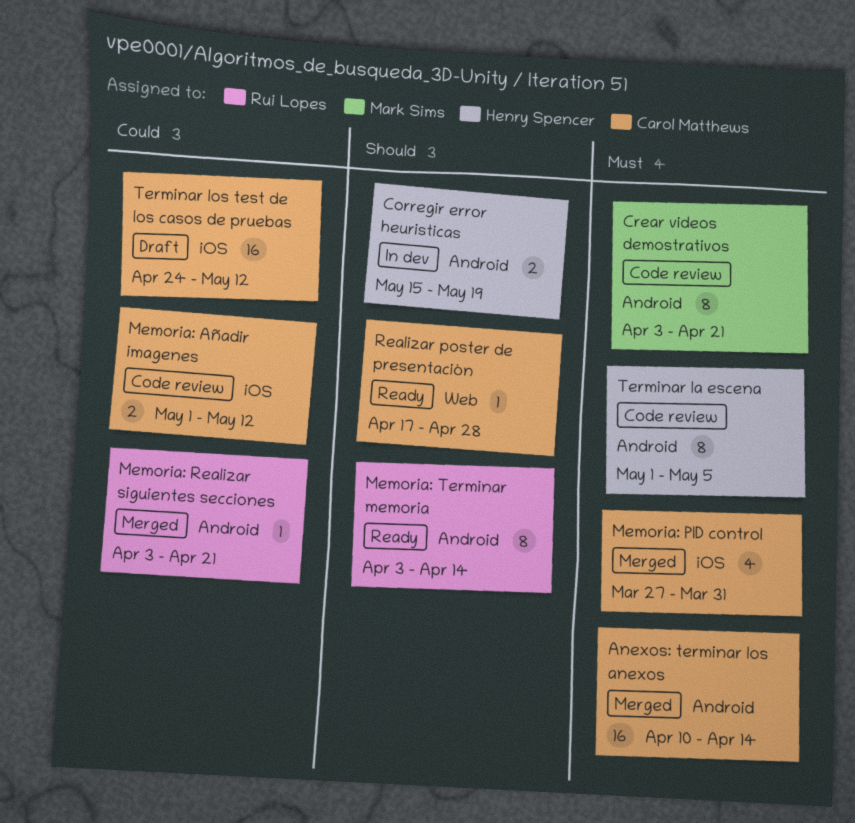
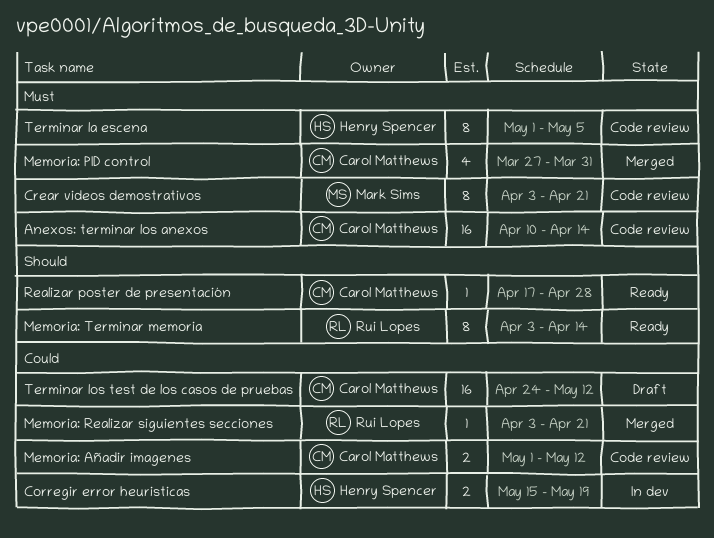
Anexos: terminar los anexos, status: Merged -> Code review
Corregir error heuristicas, priority: Should -> Could

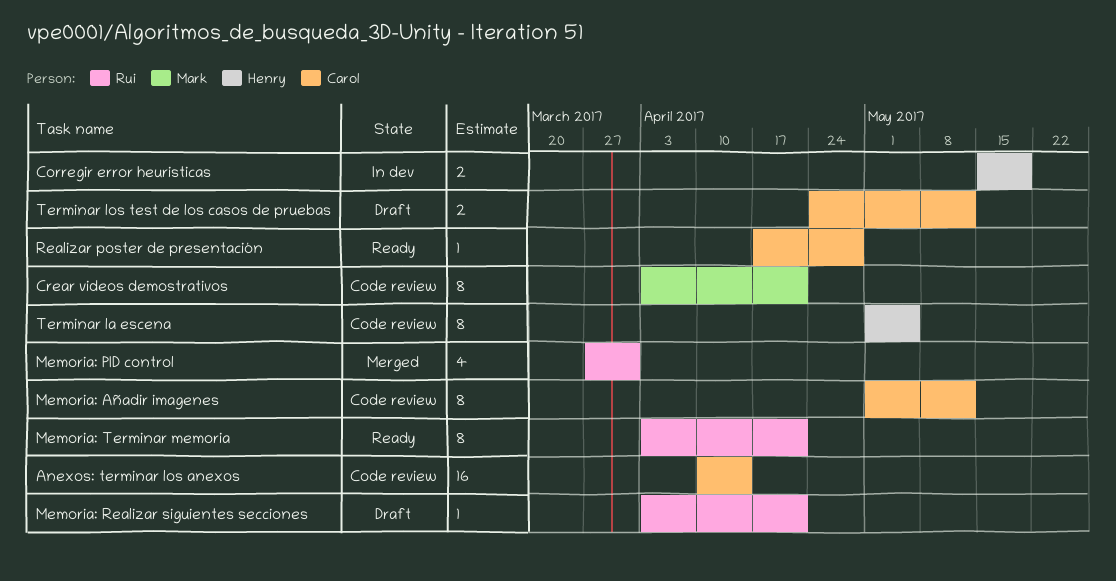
Memoria: Añadir imagenes, estimate: 2 -> 8
Memoria: PID control, owner: Carol Matthews -> Rui Lopes
Memoria: Realizar siguientes secciones, status: Merged -> Draft
Memoria: Terminar memoria, due: Apr 14 -> Apr 21
Terminar los test de los casos de pruebas, estimate: 16 -> 2

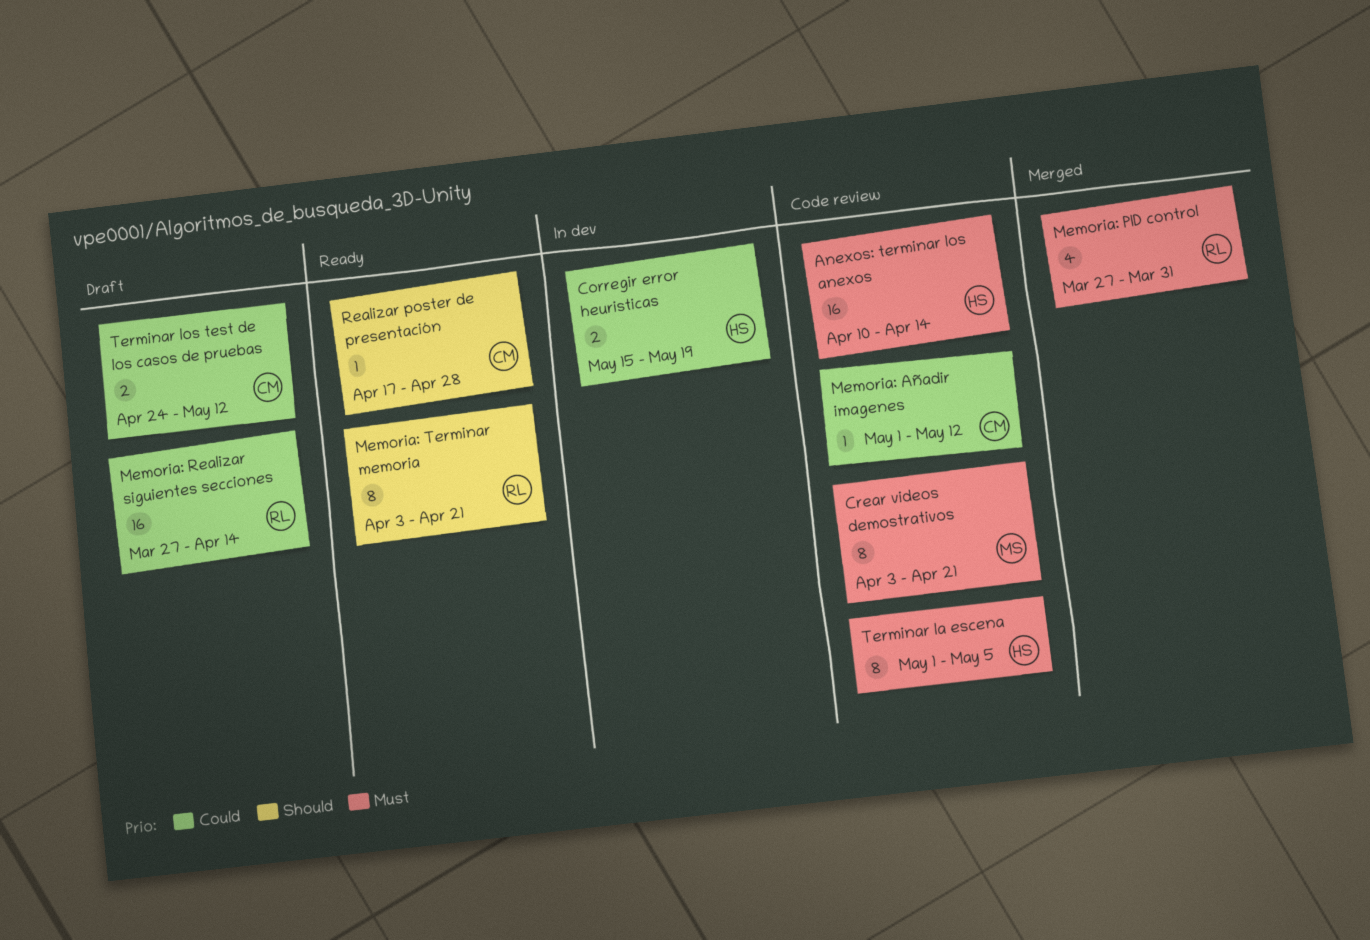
Anexos: terminar los anexos, owner: Carol -> Henry
Memoria: Añadir imagenes, estimate: 8 -> 1
Memoria: Realizar siguientes secciones, estimate: 1 -> 16
Memoria: Realizar siguientes secciones, start: Apr 3 -> Mar 27
Memoria: Realizar siguientes secciones, due: Apr 21 -> Apr 14

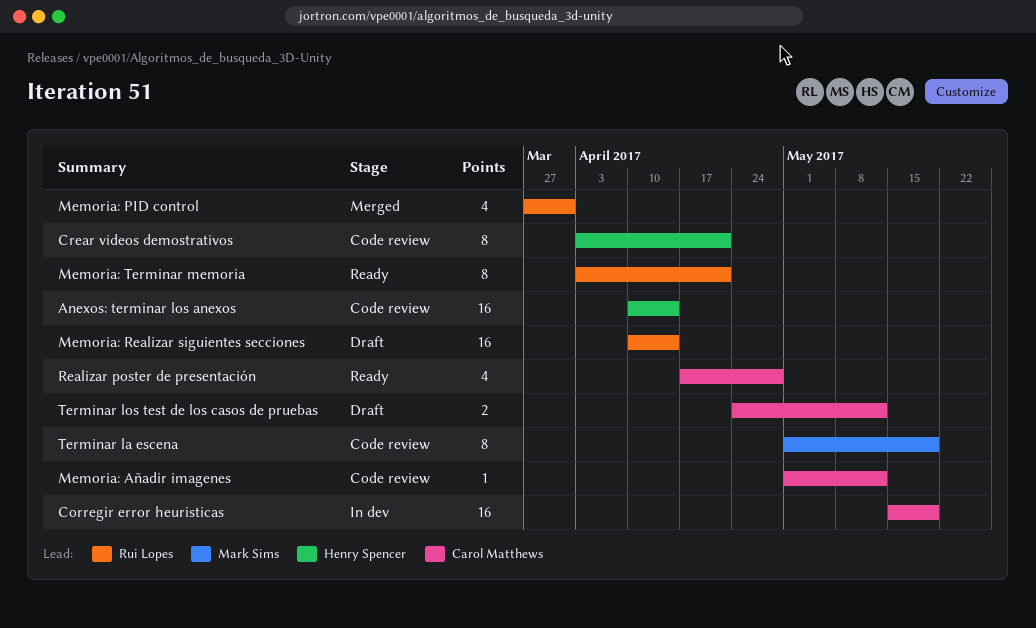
Corregir error heuristicas, owner: Henry Spencer -> Carol Matthews
Corregir error heuristicas, estimate: 2 -> 16
Crear videos demostrativos, owner: Mark Sims -> Henry Spencer
Memoria: Realizar siguientes secciones, start: Mar 27 -> Apr 10
Realizar poster de presentación, estimate: 1 -> 4
Terminar la escena, owner: Henry Spencer -> Mark Sims
Terminar la escena, due: May 5 -> May 19

